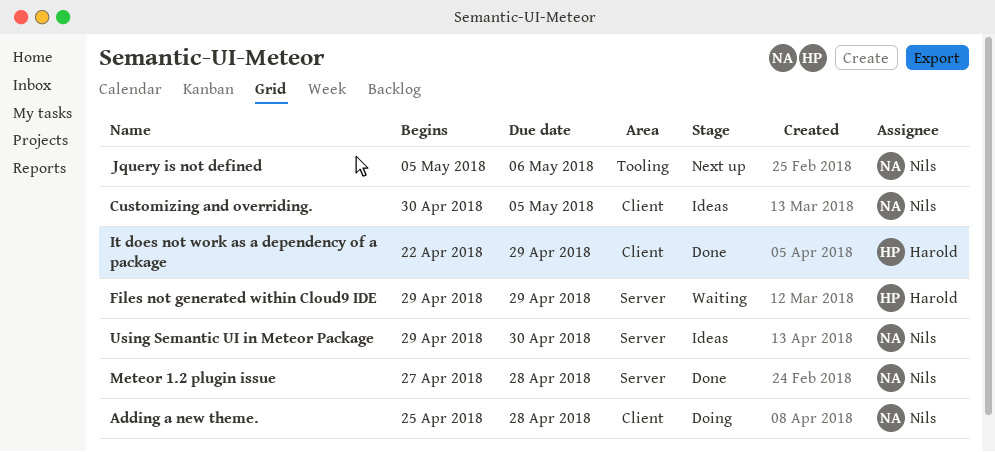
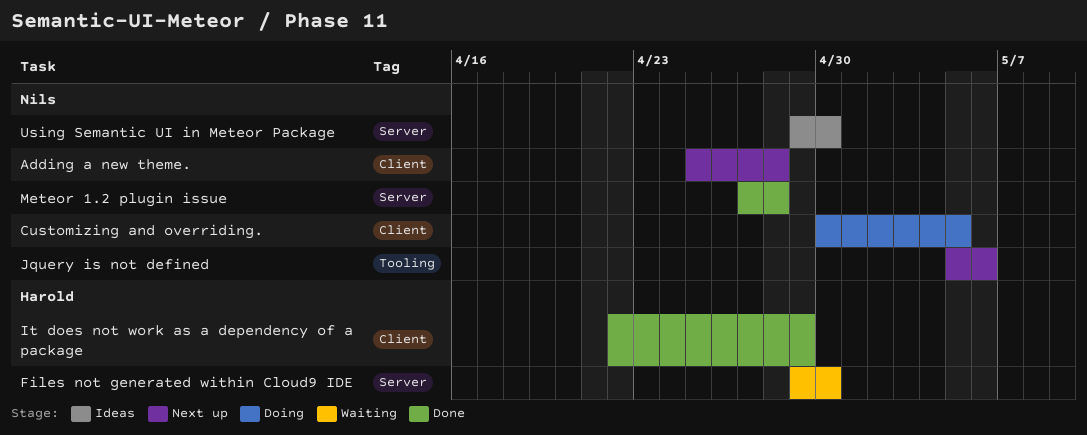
Adding a new theme., status: Doing -> Next up
Customizing and overriding., status: Ideas -> Doing
Files not generated within Cloud9 IDE, due: Apr 29 -> Apr 30

